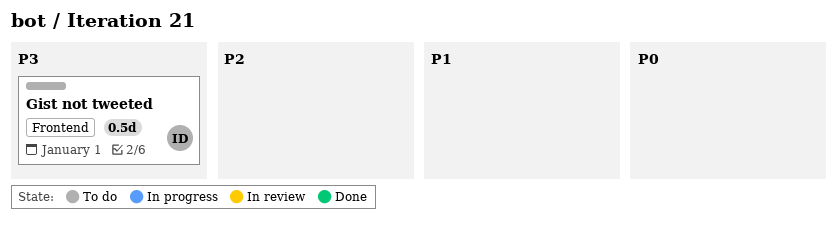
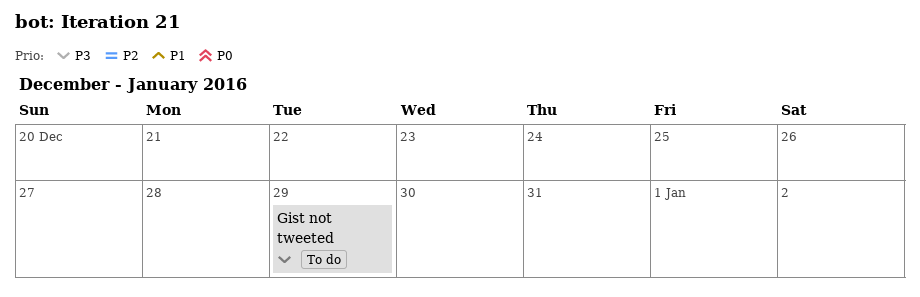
Gist not tweeted, due: Jan 1 -> Dec 29

